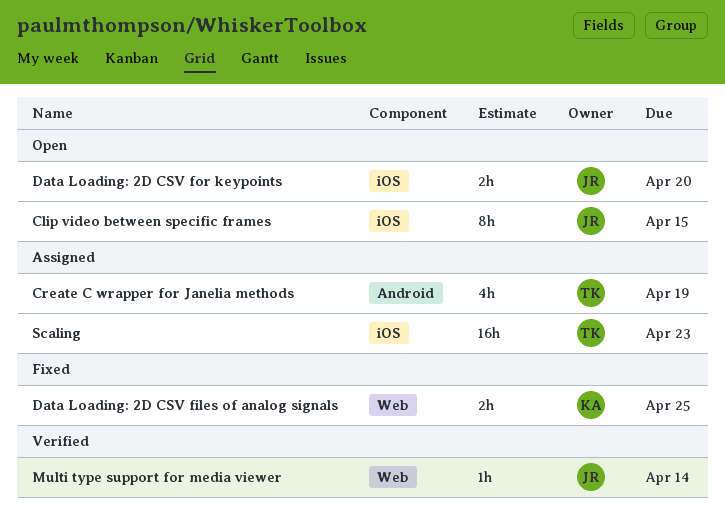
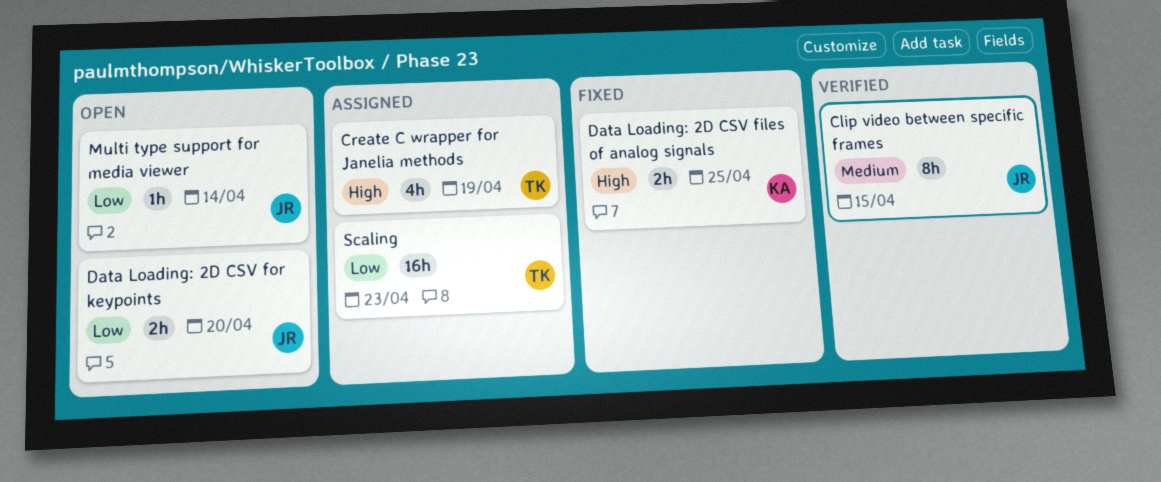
Clip video between specific frames, status: Open -> Verified
Multi type support for media viewer, status: Verified -> Open

